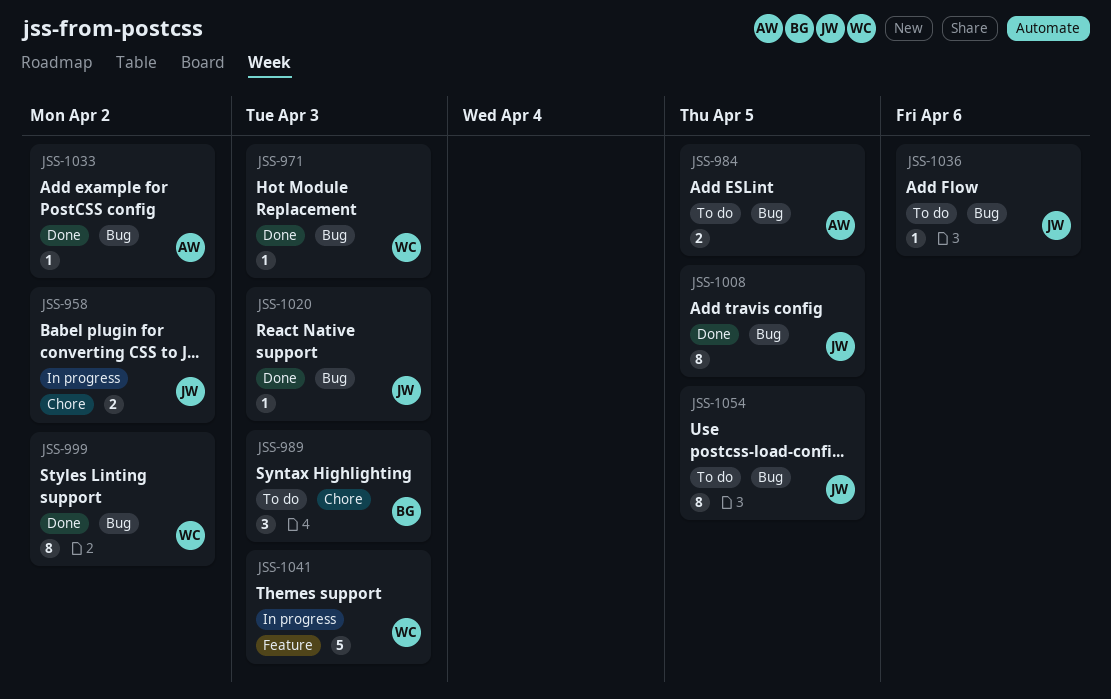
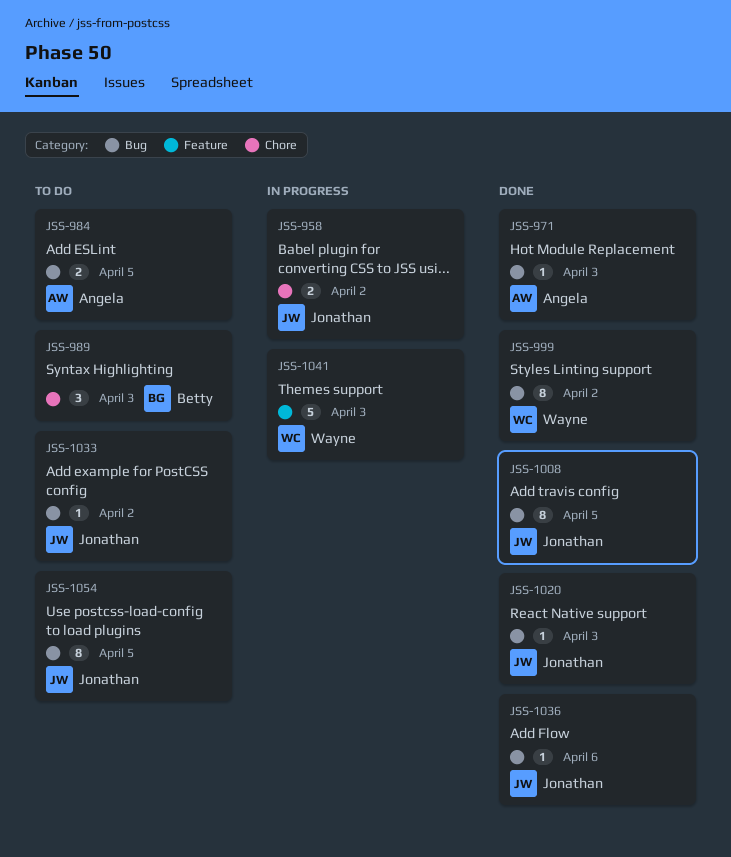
JSS-971, owner: Wayne -> Angela
JSS-1033, status: Done -> To do
JSS-1033, owner: Angela -> Jonathan
JSS-1036, status: To do -> Done

